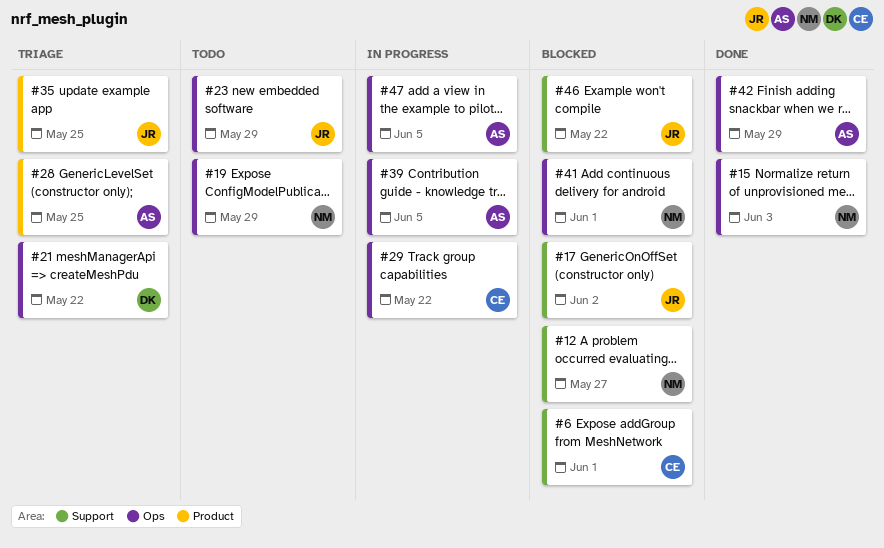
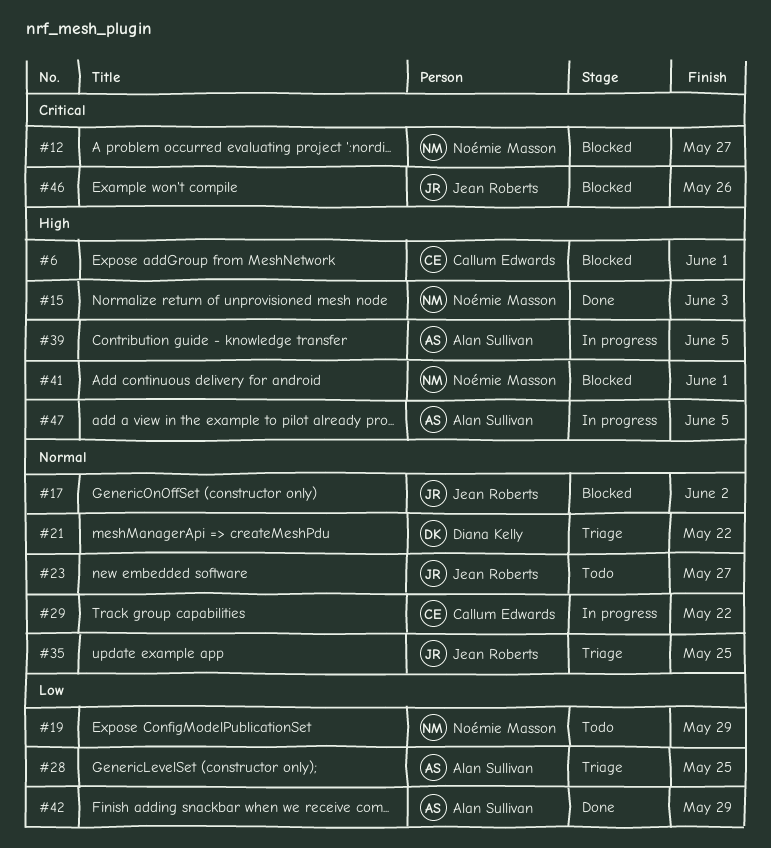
#23, due: May 29 -> May 27
#46, due: May 22 -> May 26

